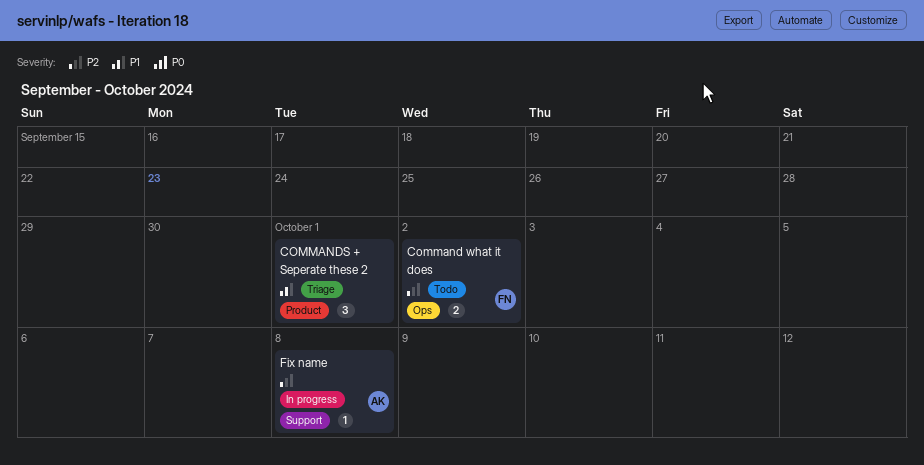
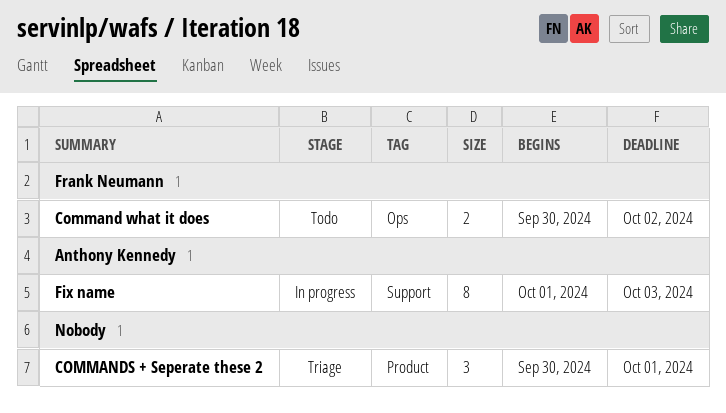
Fix name, estimate: 1 -> 8
Fix name, due: Oct 8 -> Oct 3

